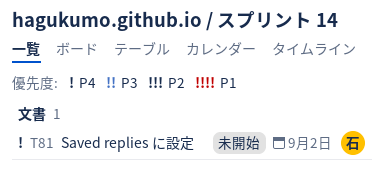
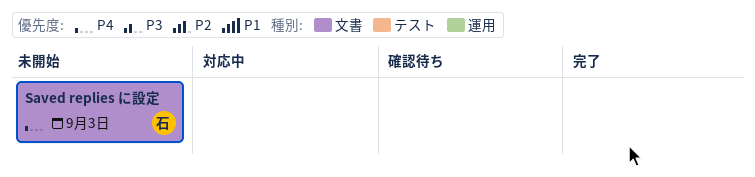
Saved replies に設定, due: Sep 2 -> Sep 3

